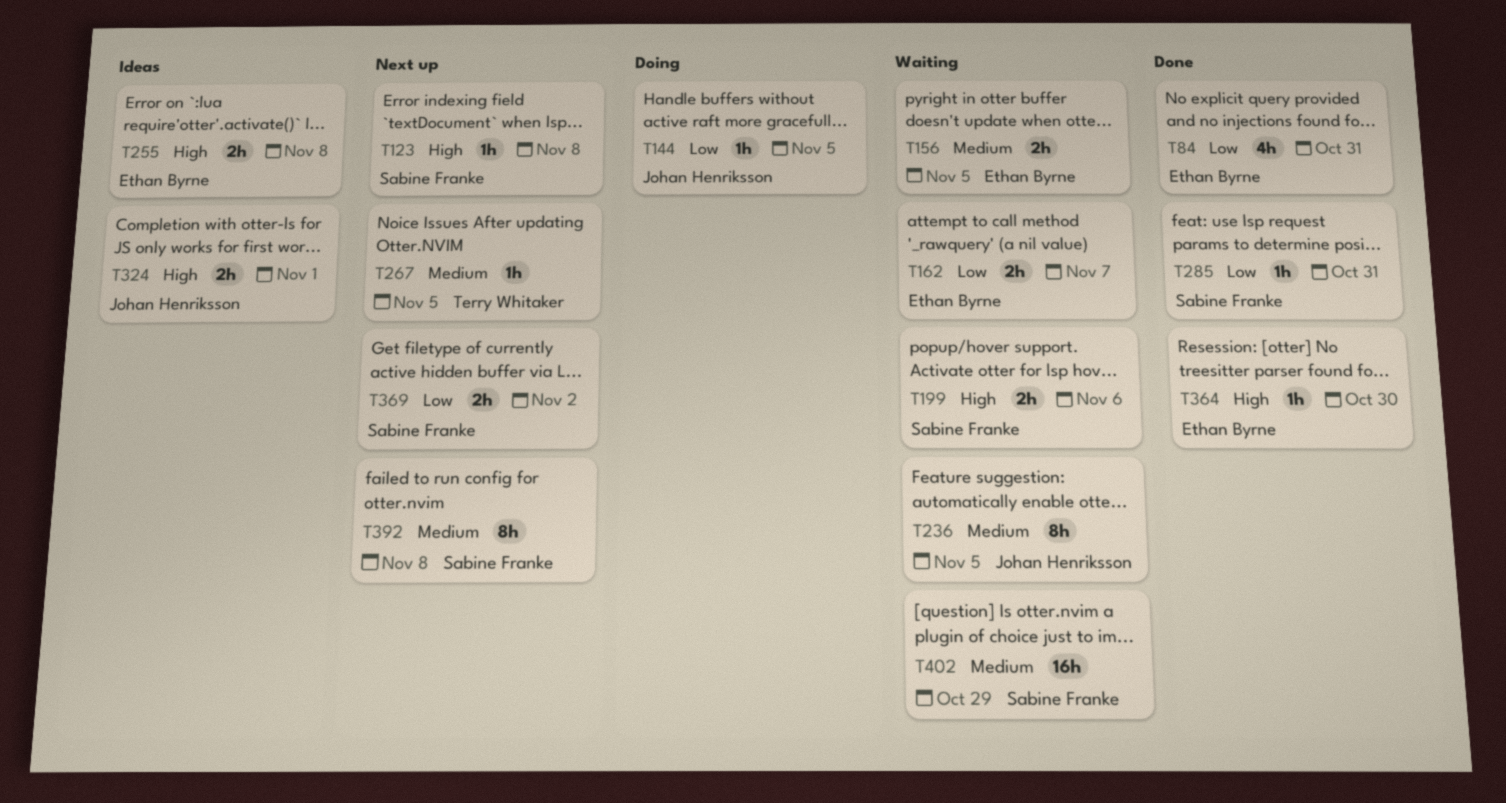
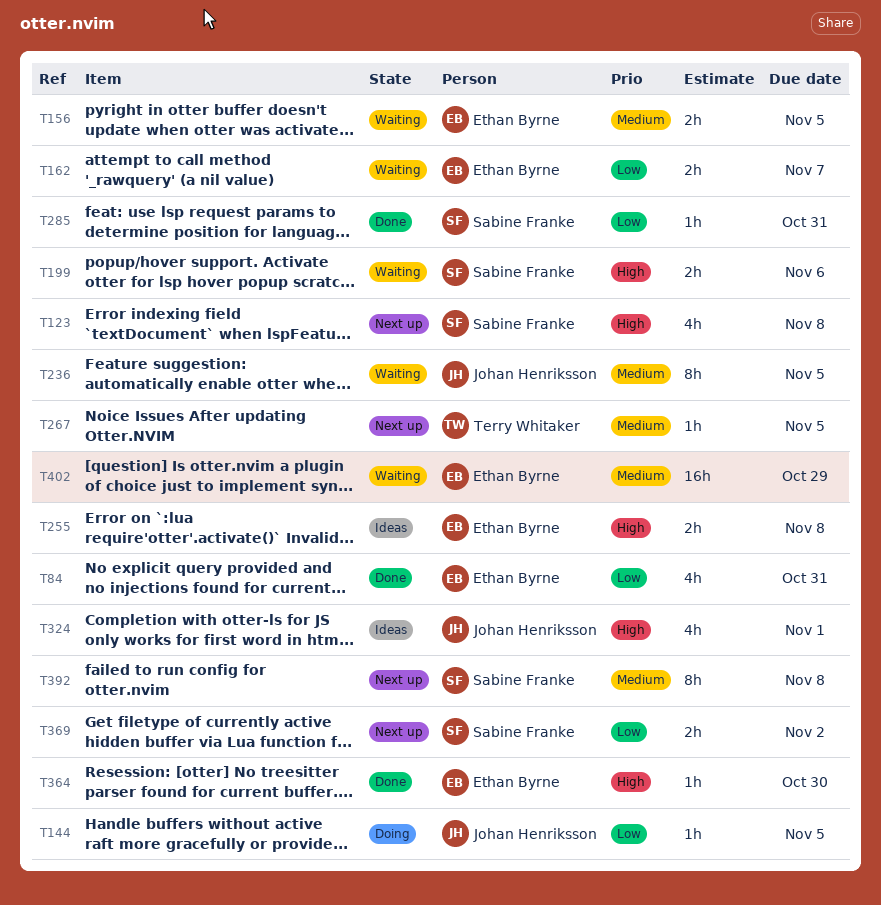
T123, estimate: 1h -> 4h
T324, estimate: 2h -> 4h
T402, owner: Sabine Franke -> Ethan Byrne

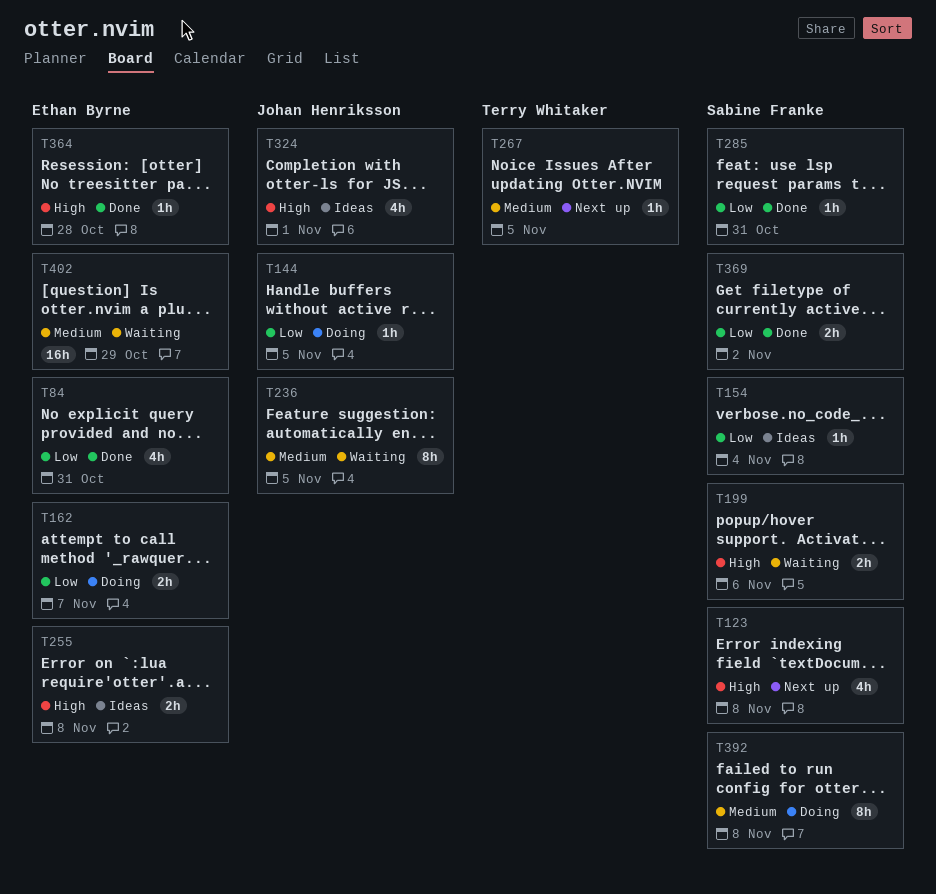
T154: none -> present
T156: present -> none
T162, status: Waiting -> Doing
T364, due: Oct 30 -> Oct 28
T369, status: Next up -> Done
T392, status: Next up -> Doing

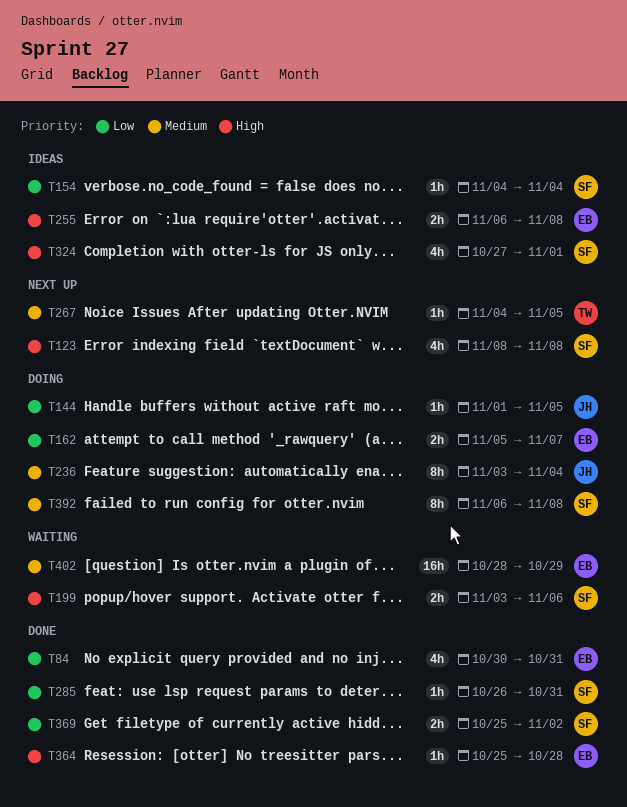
T236, status: Waiting -> Doing
T236, due: Nov 5 -> Nov 4
T324, owner: Johan Henriksson -> Sabine Franke

